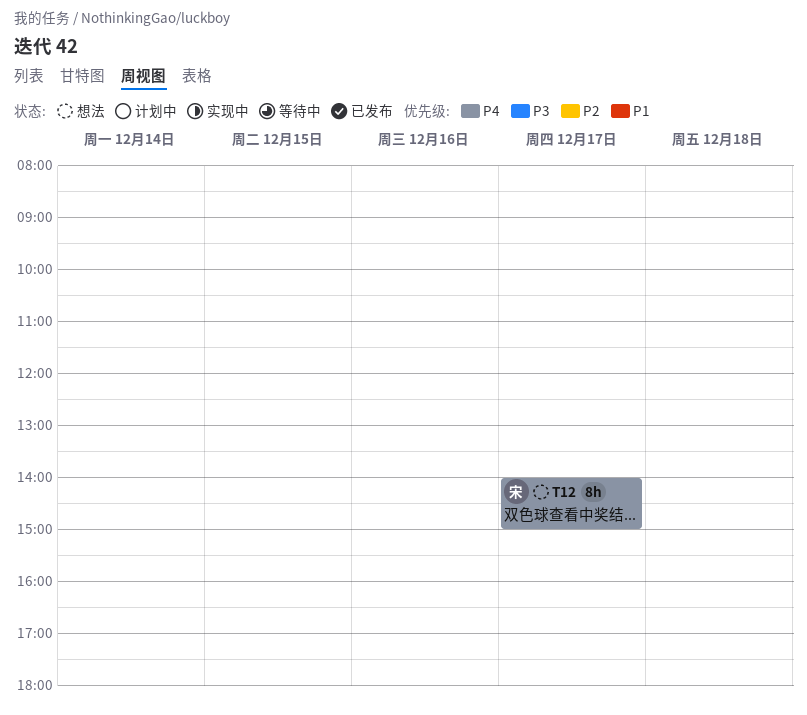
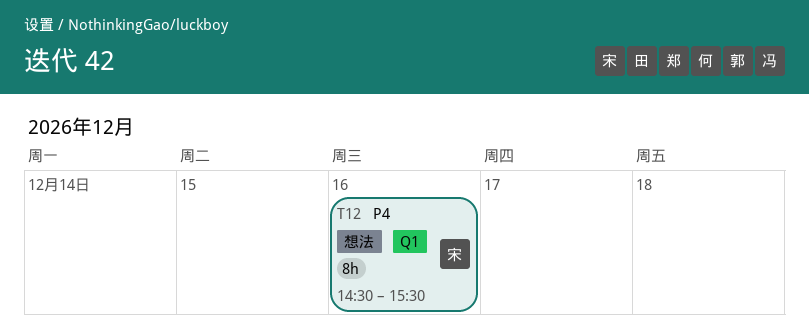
T12, day: Dec 17 -> Dec 16
T12, begins: 14:00 -> 14:30
T12, ends: 15:00 -> 15:30

